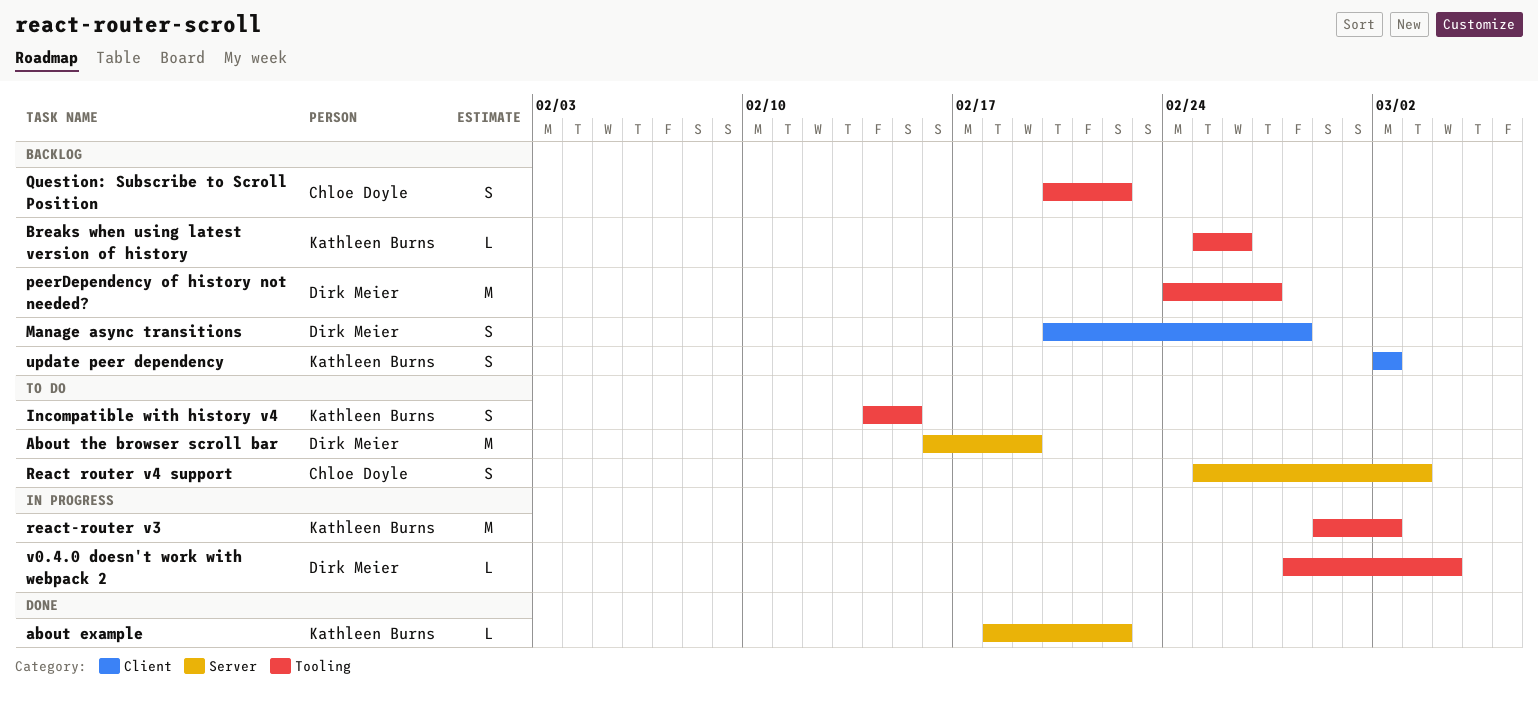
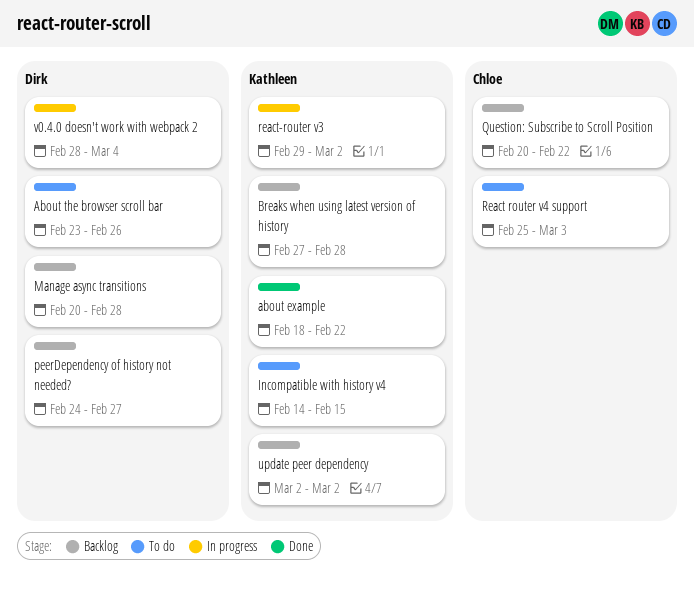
About the browser scroll bar, start: Feb 16 -> Feb 23
About the browser scroll bar, due: Feb 19 -> Feb 26
Breaks when using latest version of history, start: Feb 25 -> Feb 27
Breaks when using latest version of history, due: Feb 26 -> Feb 28

